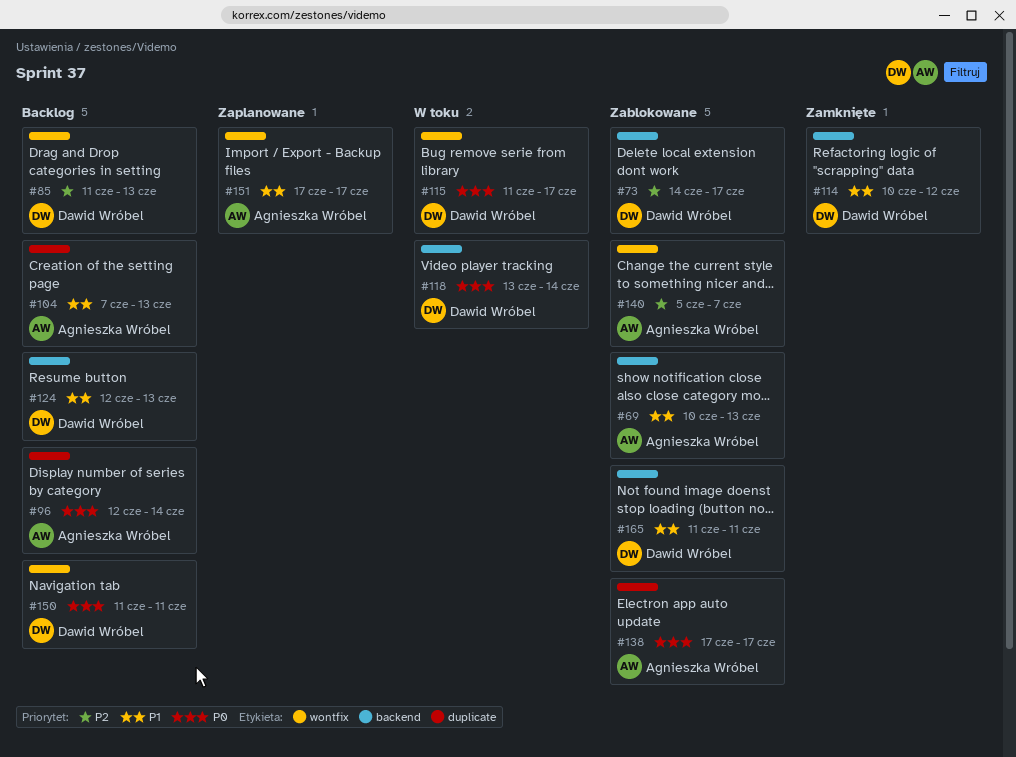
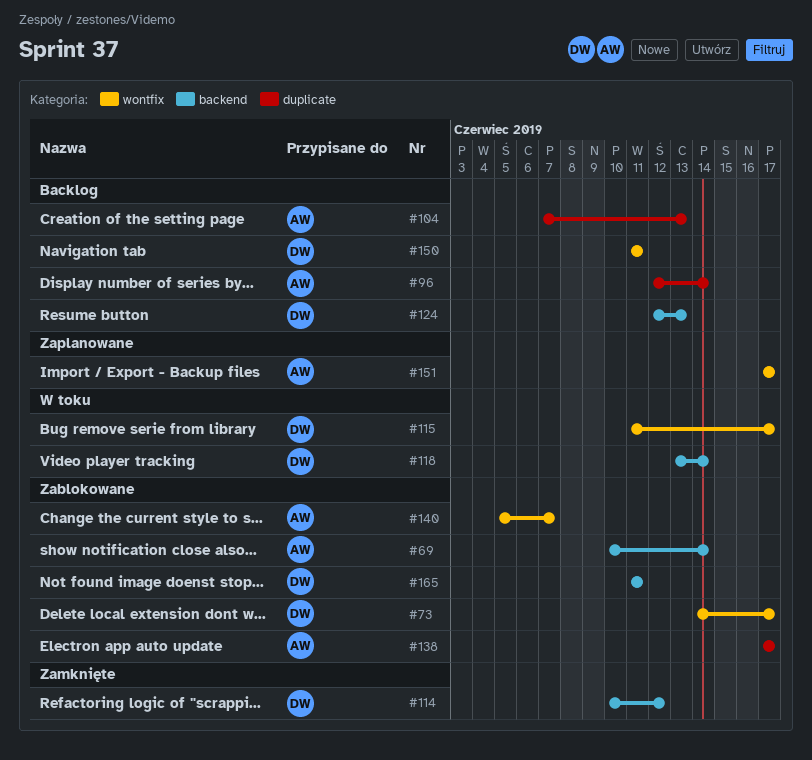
#69, due: Jun 13 -> Jun 14
#73, label: backend -> wontfix
#85: present -> none

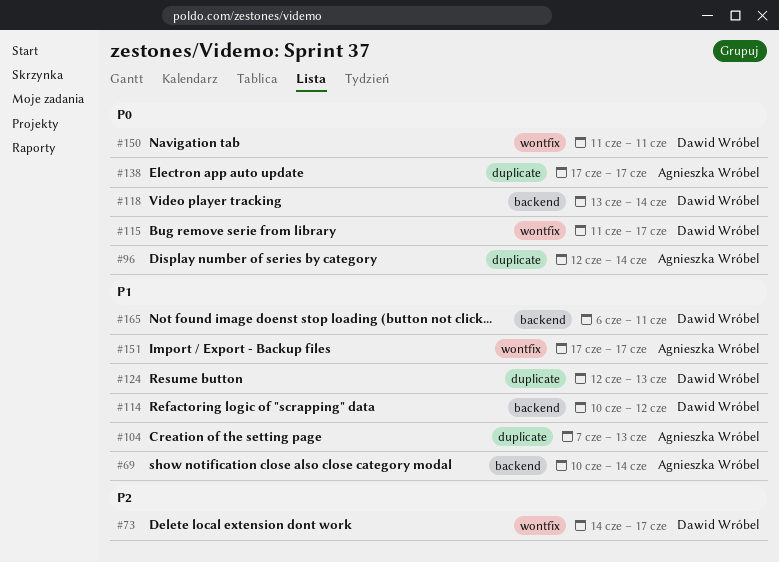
#124, label: backend -> duplicate
#140: present -> none
#165, start: Jun 11 -> Jun 6

